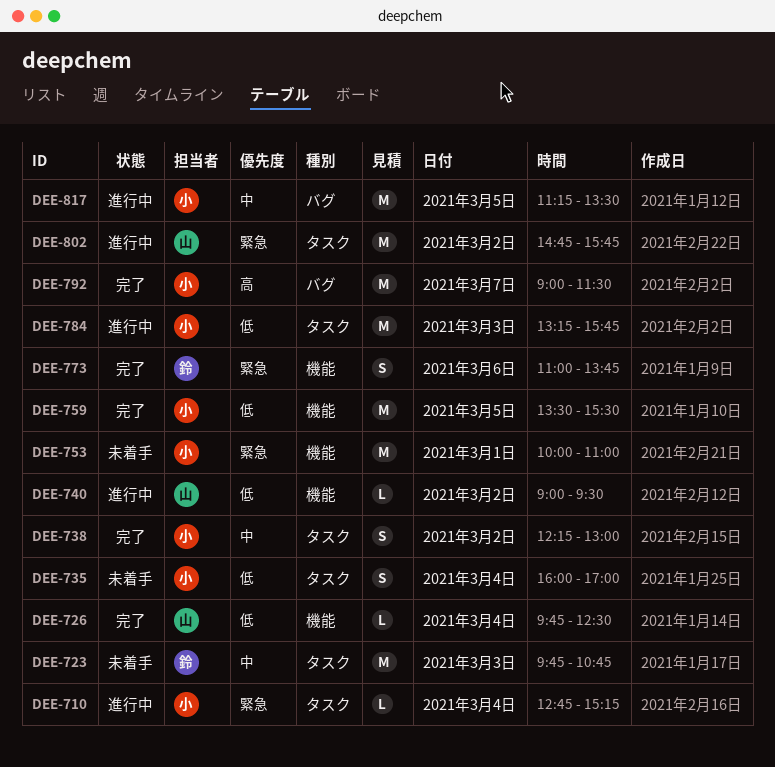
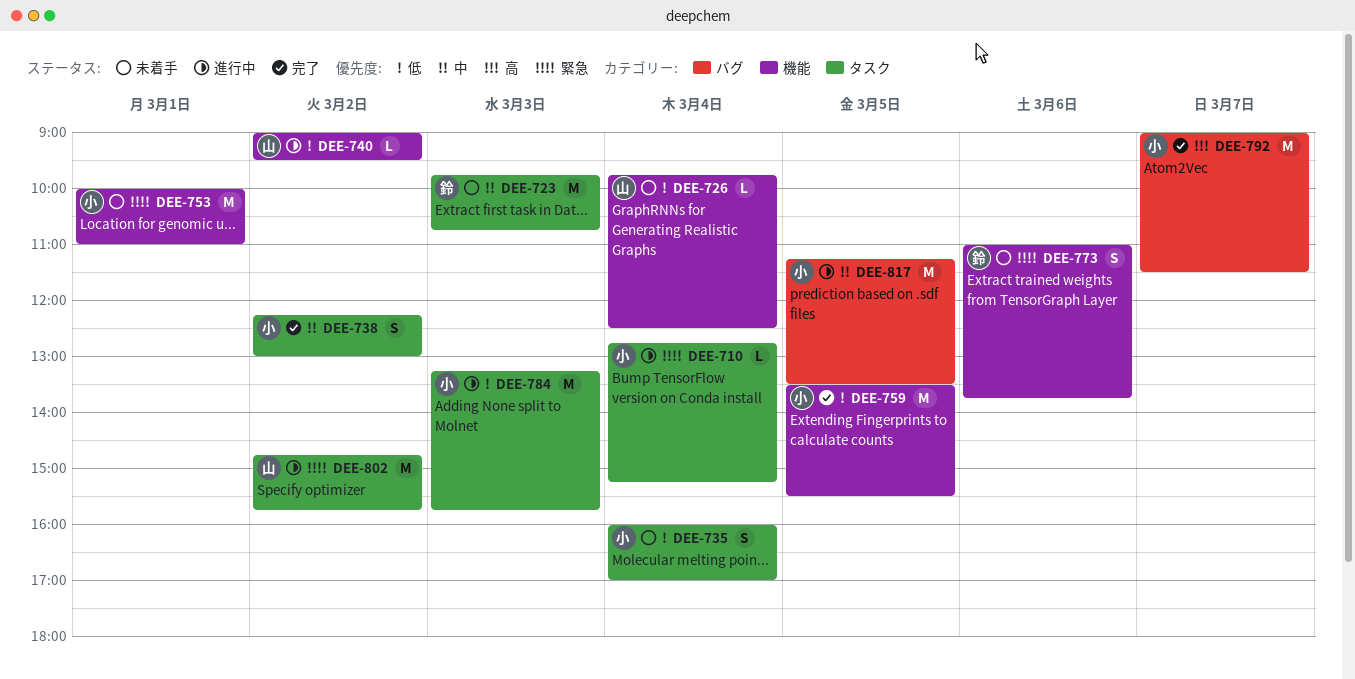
DEE-726, status: 完了 -> 未着手
DEE-773, status: 完了 -> 未着手

